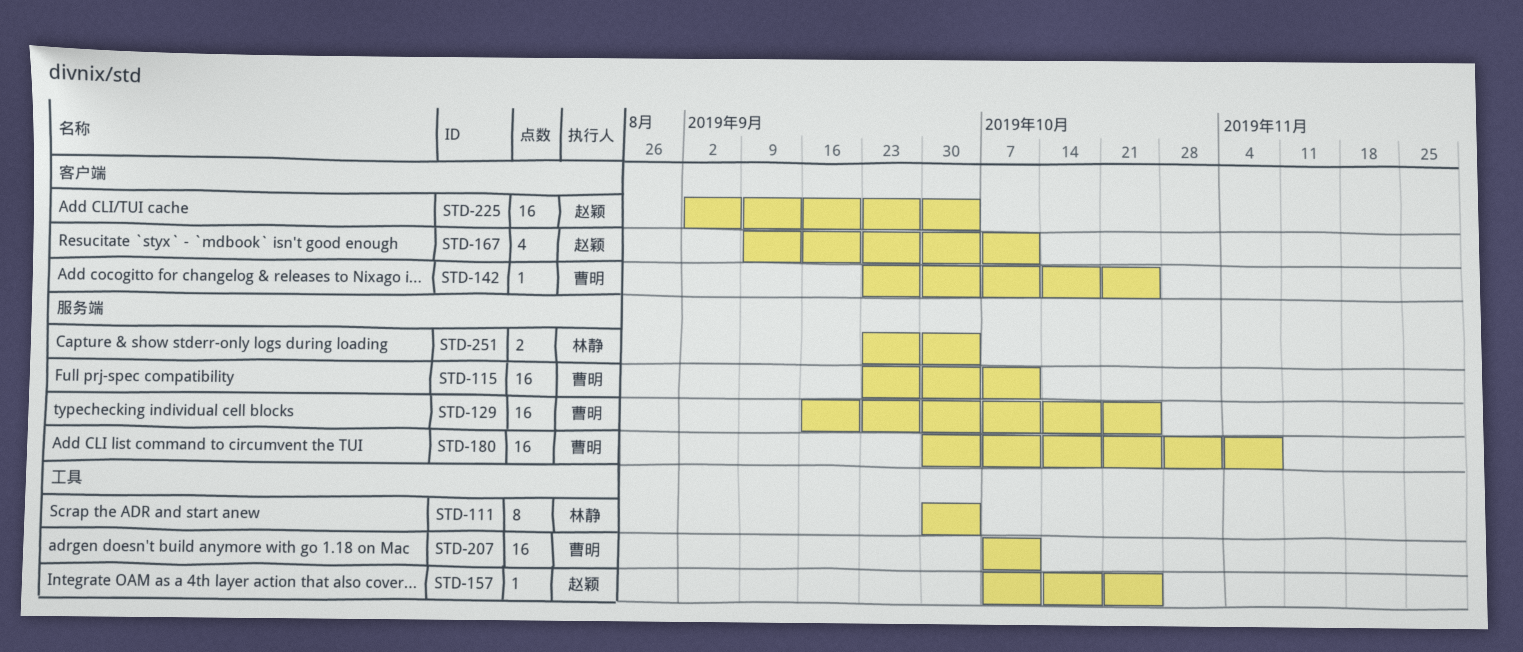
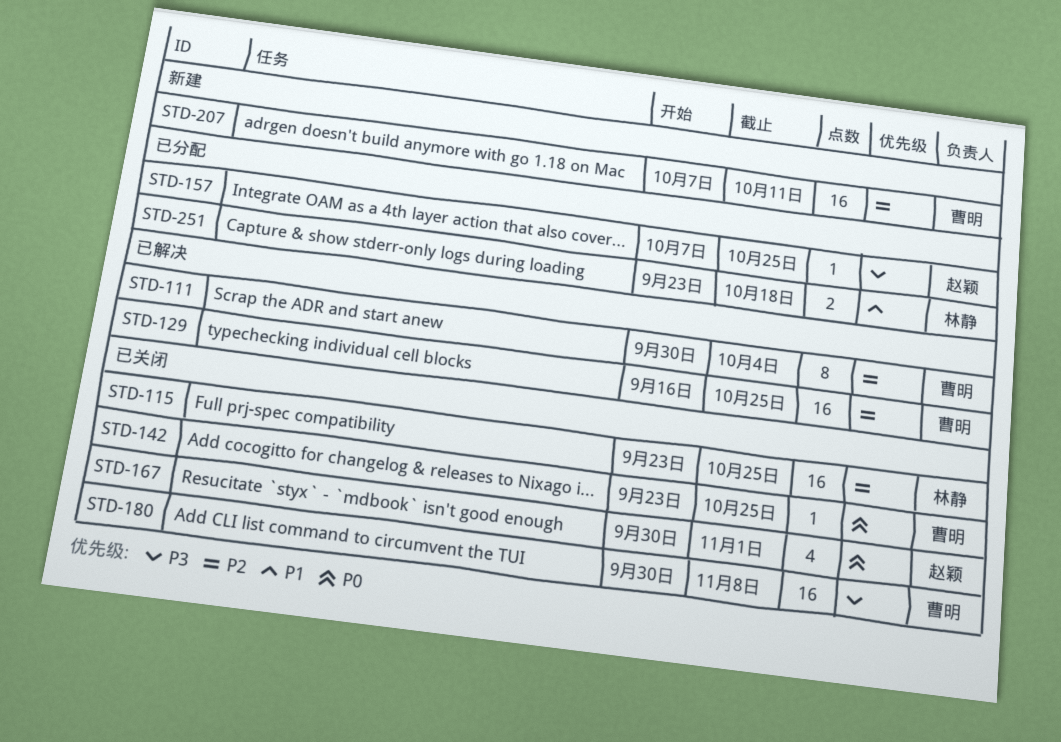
STD-111, owner: 林静 -> 曹明
STD-115, owner: 曹明 -> 林静
STD-115, due: Oct 11 -> Oct 25
STD-167, start: Sep 9 -> Sep 30
STD-167, due: Oct 11 -> Nov 1
STD-225: present -> none
STD-251, due: Oct 4 -> Oct 18

